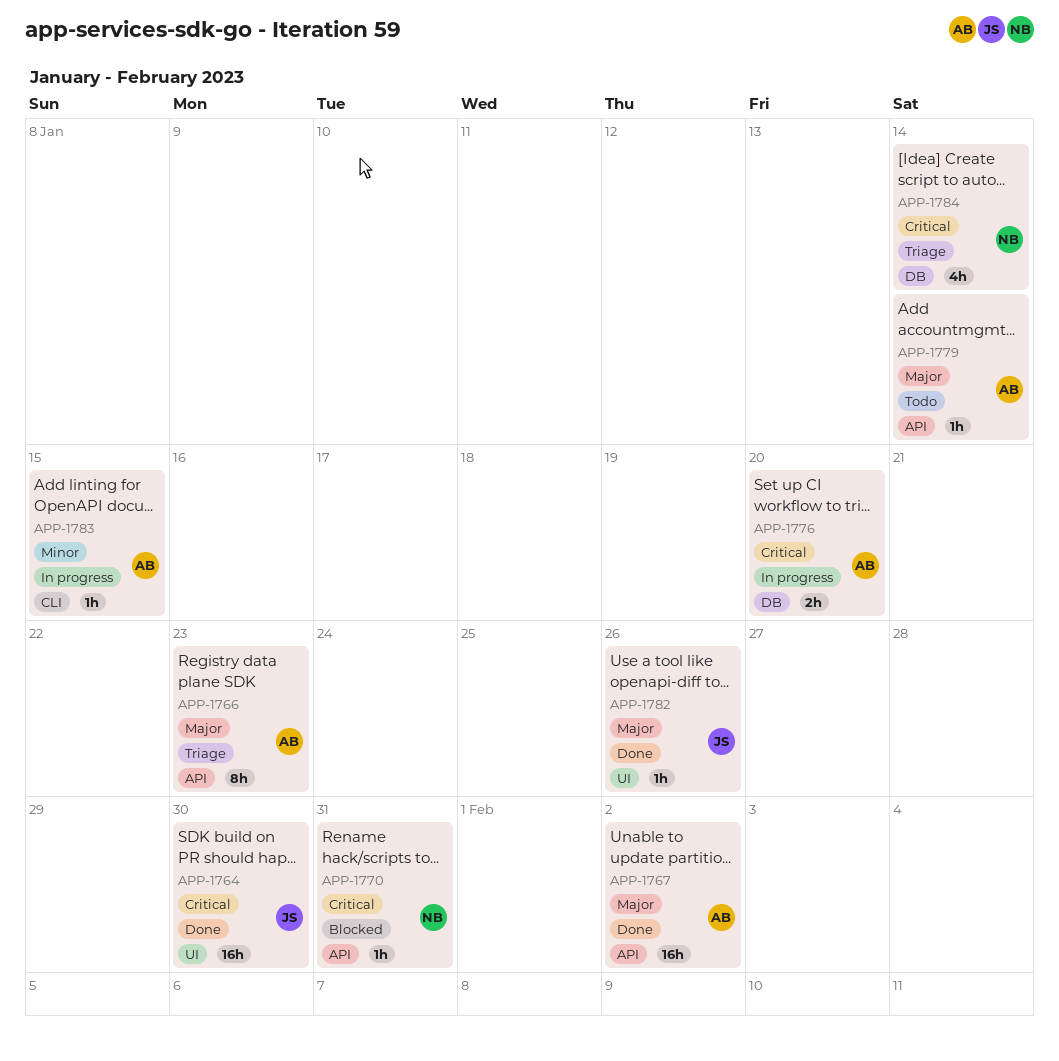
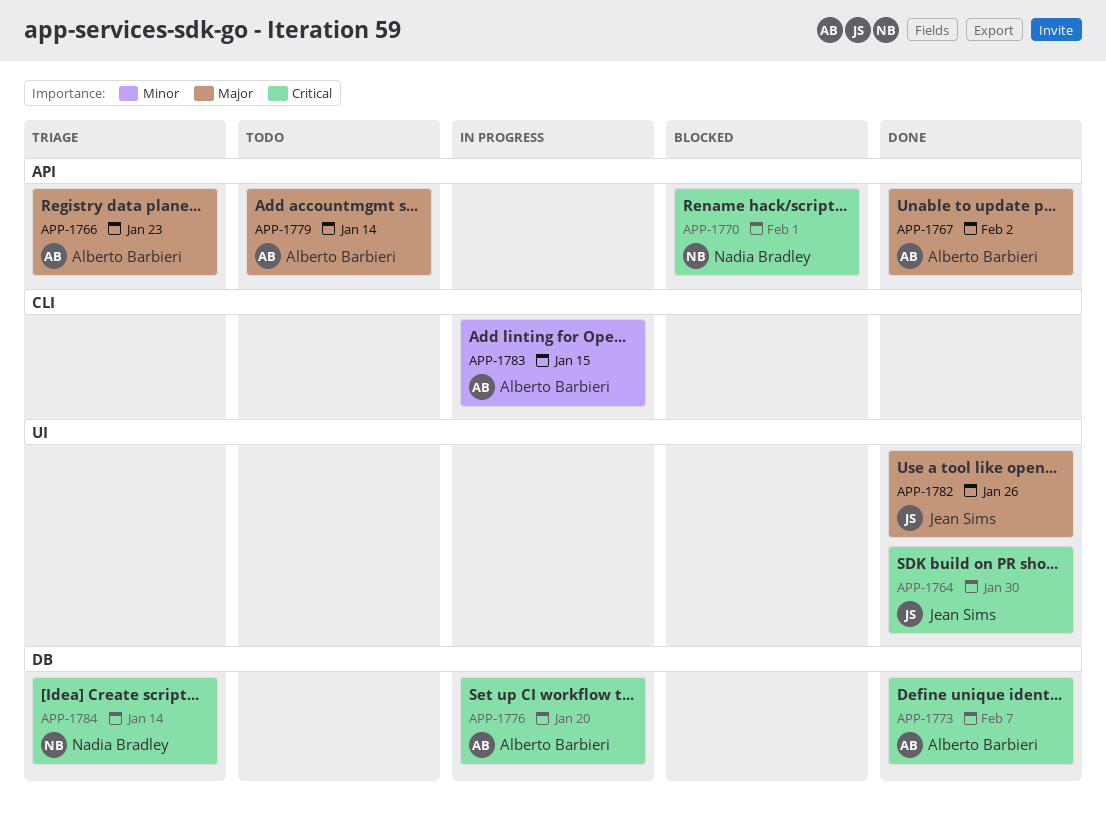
APP-1770, due: Jan 31 -> Feb 1
APP-1773: none -> present

